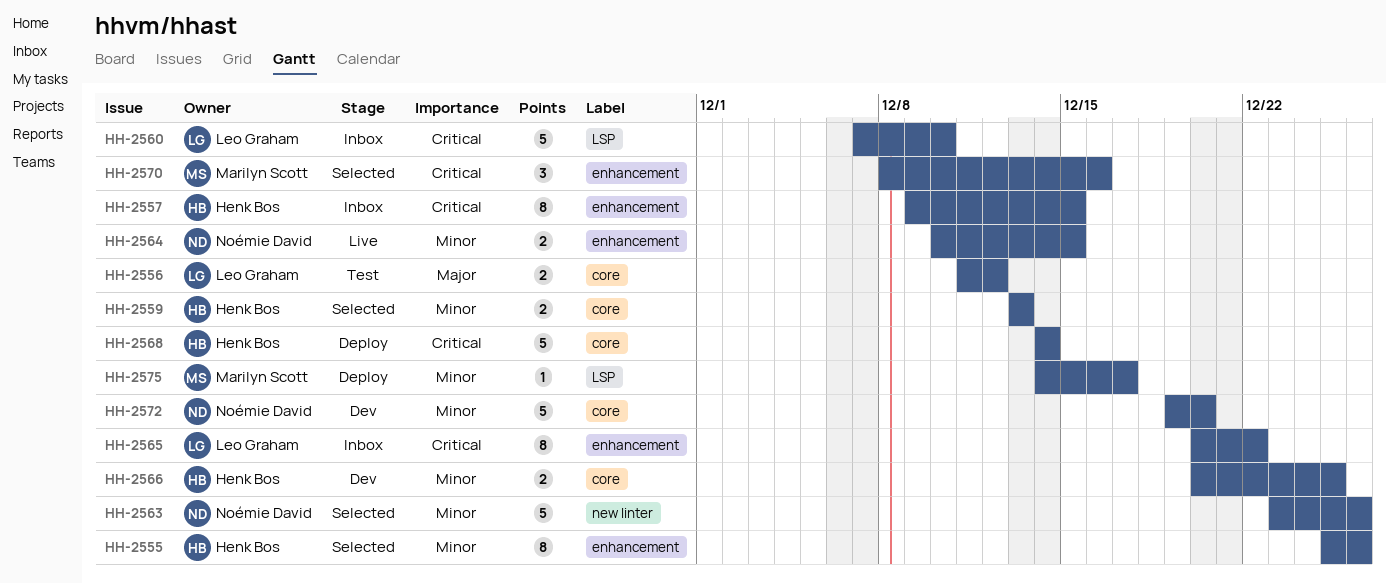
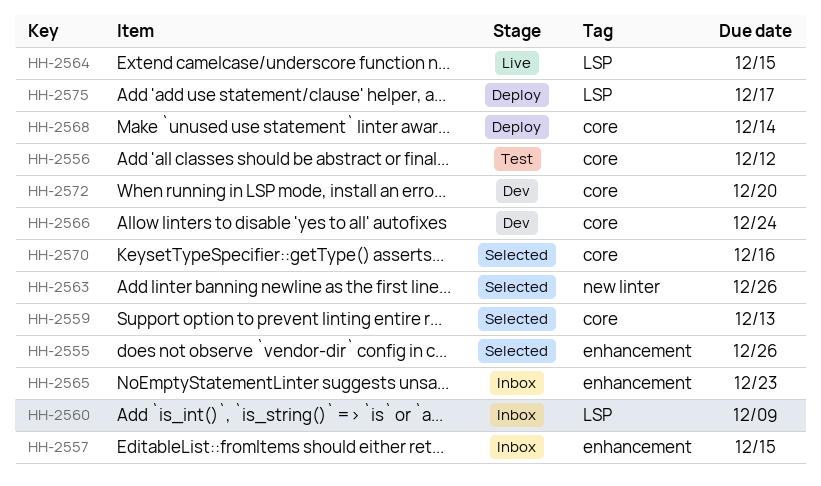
HH-2560, due: Dec 10 -> Dec 9
HH-2564, label: enhancement -> LSP
HH-2565, due: Dec 22 -> Dec 23
HH-2566, due: Dec 25 -> Dec 24
HH-2570, label: enhancement -> core

